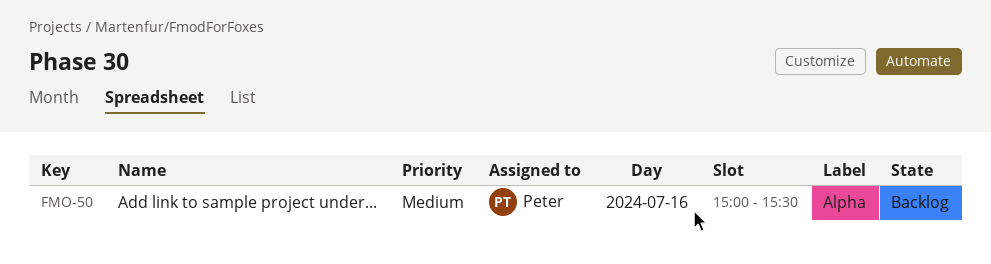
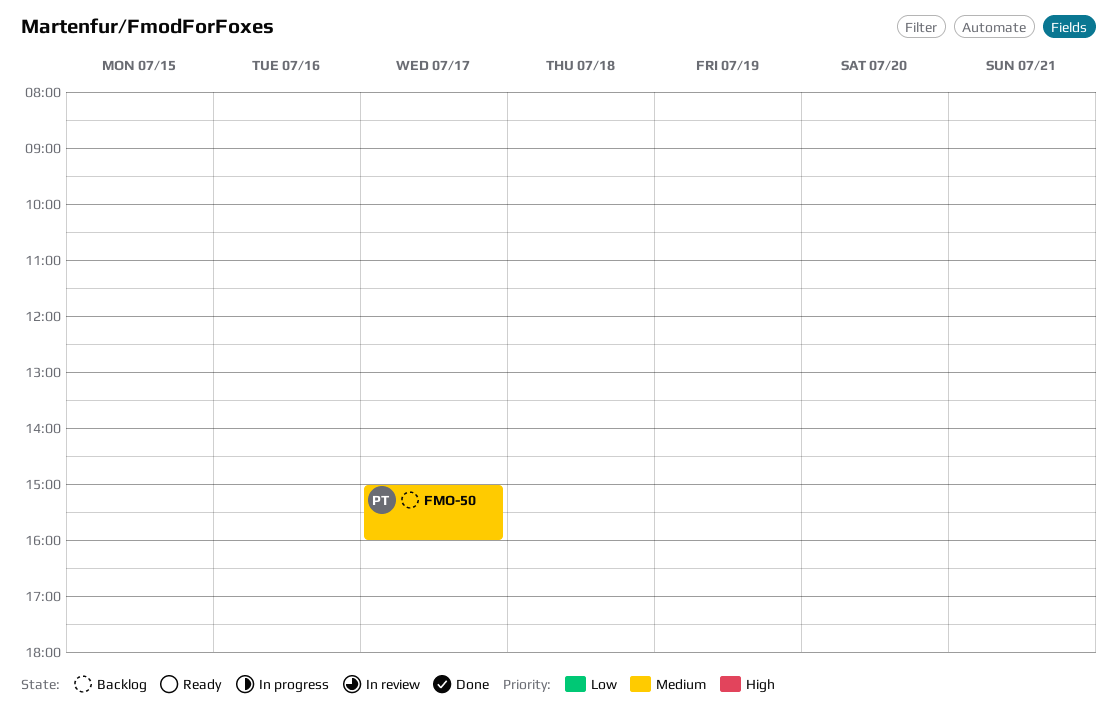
FMO-50, day: Jul 16 -> Jul 17
FMO-50, ends: 15:30 -> 16:00

